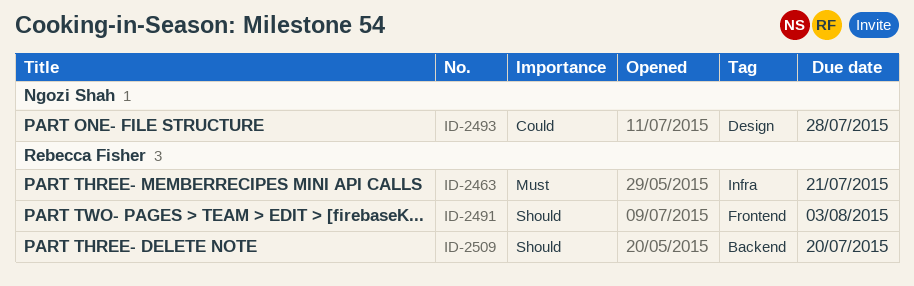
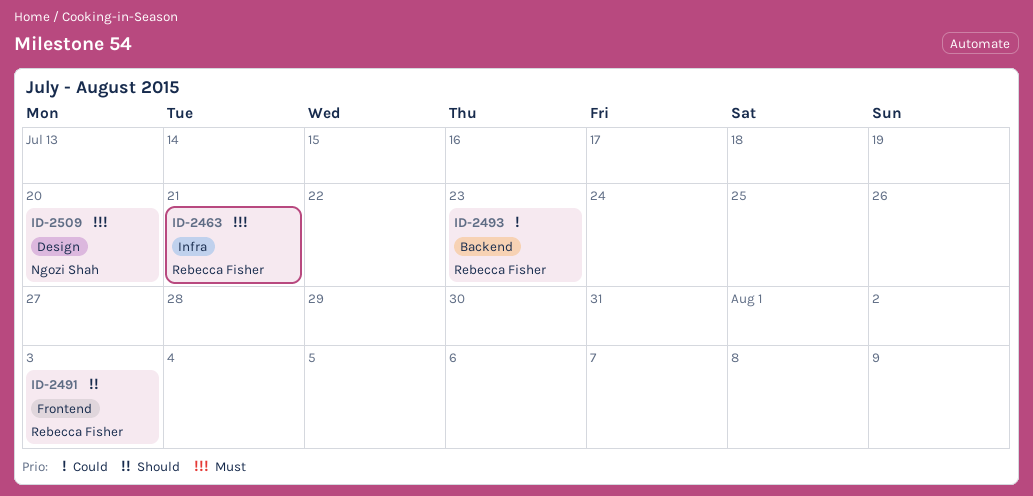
ID-2493, owner: Ngozi Shah -> Rebecca Fisher
ID-2493, label: Design -> Backend
ID-2493, due: Jul 28 -> Jul 23
ID-2509, owner: Rebecca Fisher -> Ngozi Shah
ID-2509, priority: Should -> Must
ID-2509, label: Backend -> Design

